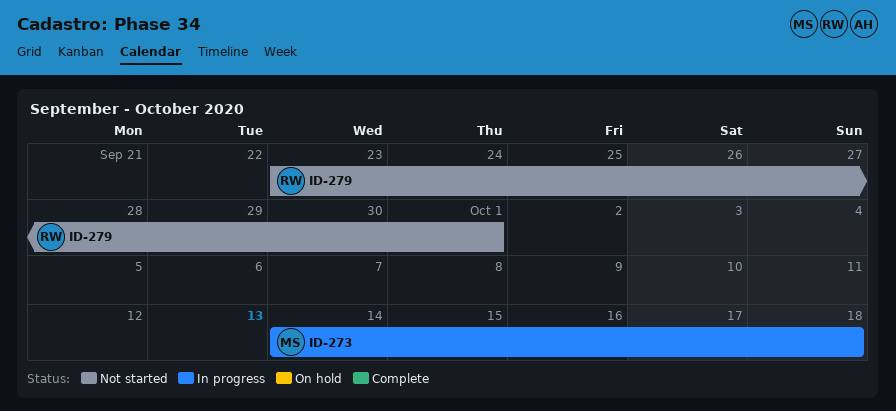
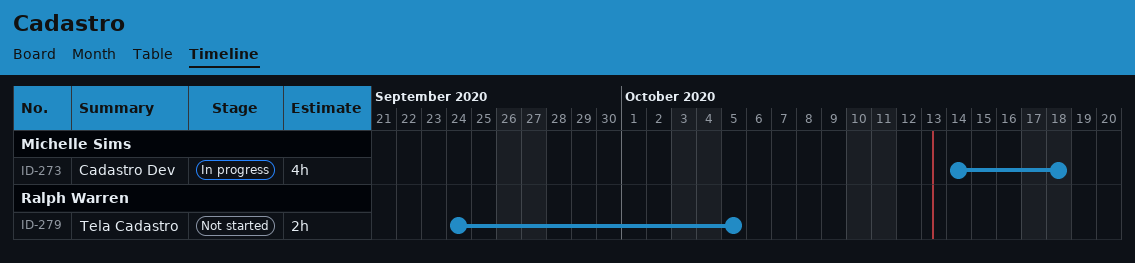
ID-279, start: Sep 23 -> Sep 24
ID-279, due: Oct 1 -> Oct 5

